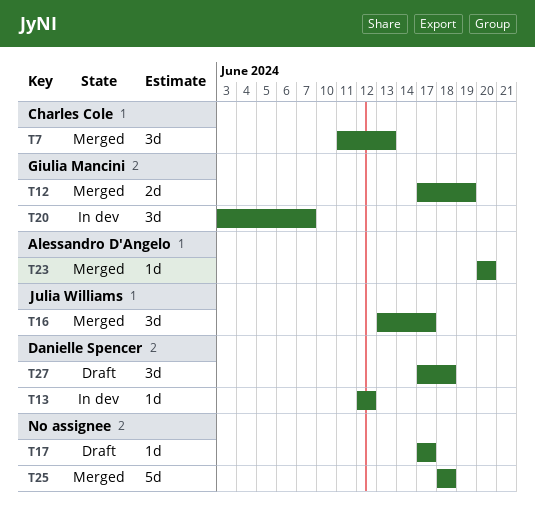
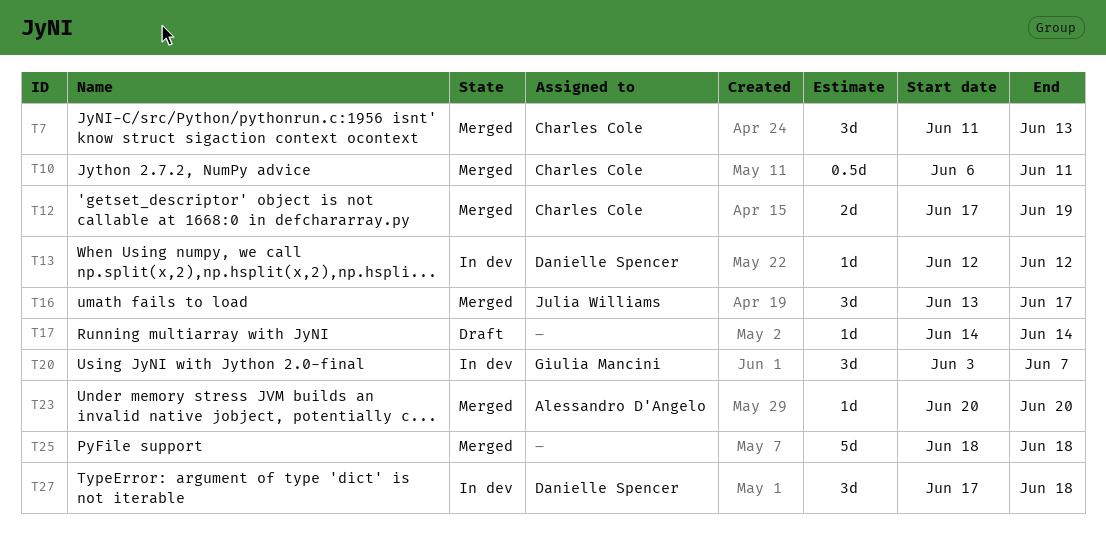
T10: none -> present
T12, owner: Giulia Mancini -> Charles Cole
T17, start: Jun 17 -> Jun 14
T17, due: Jun 17 -> Jun 14
T27, status: Draft -> In dev

